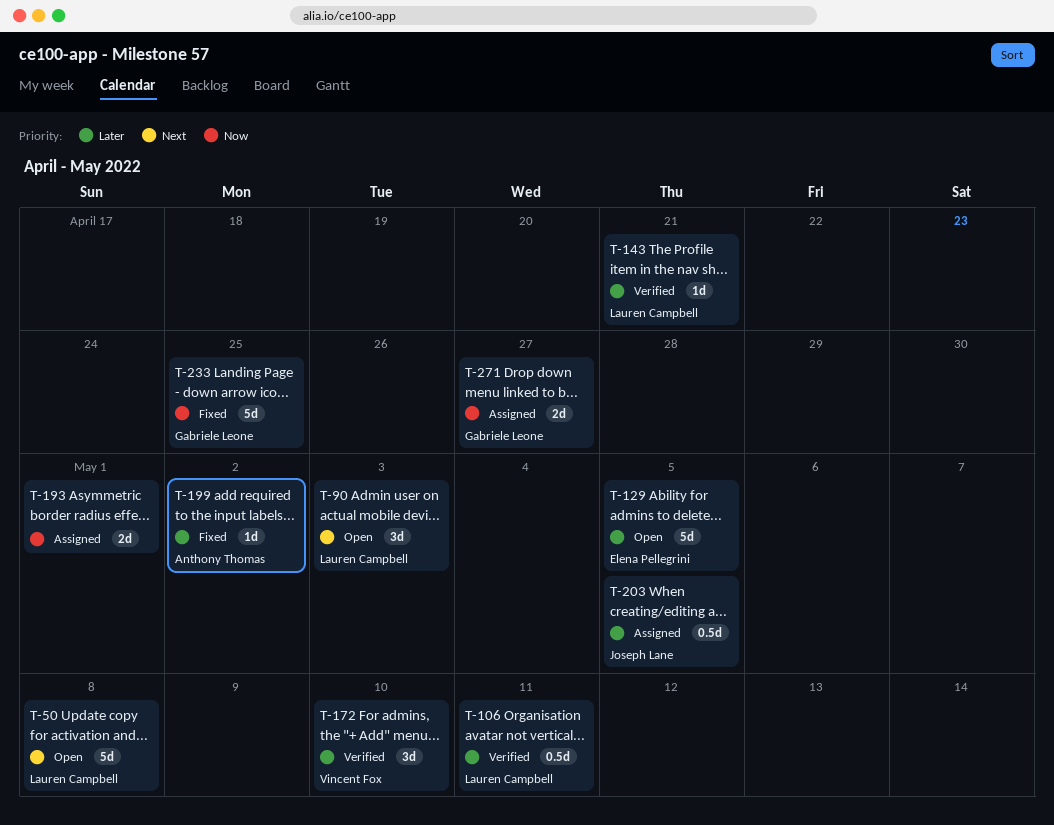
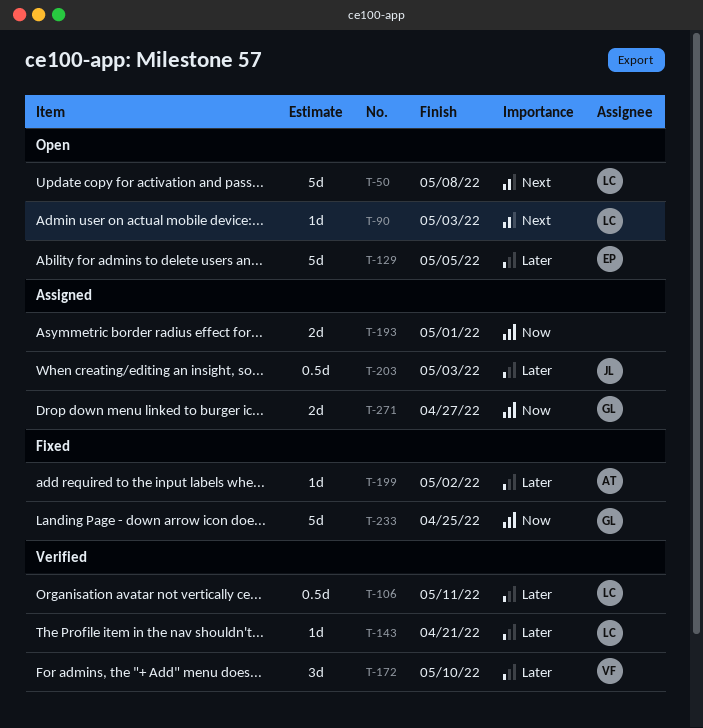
T-90, estimate: 3d -> 1d
T-203, due: May 5 -> May 3

